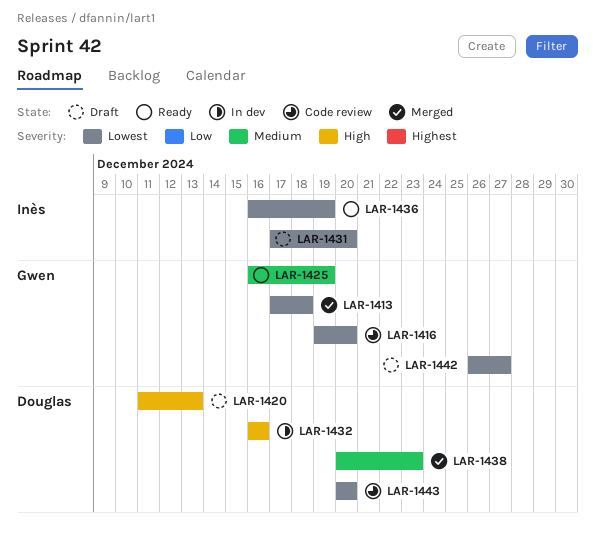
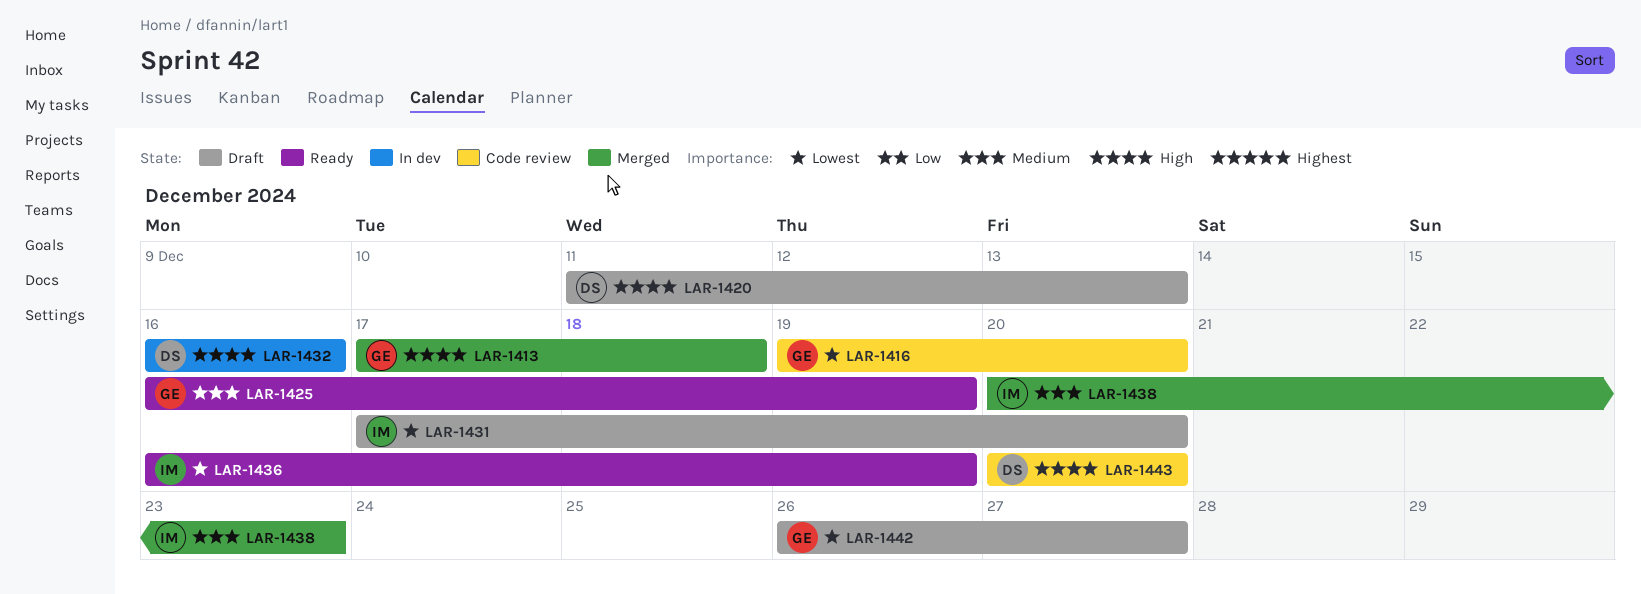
LAR-1413, priority: Lowest -> High
LAR-1438, owner: Douglas -> Inès
LAR-1443, priority: Lowest -> High

